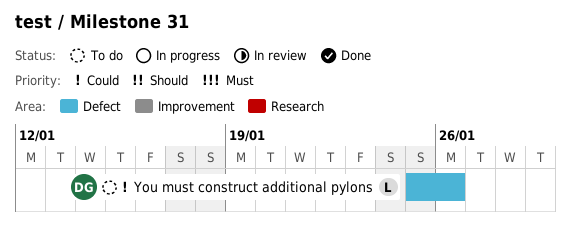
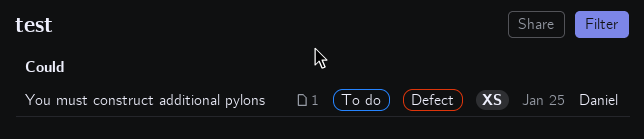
You must construct additional pylons, estimate: L -> XS
You must construct additional pylons, due: Jan 26 -> Jan 25

